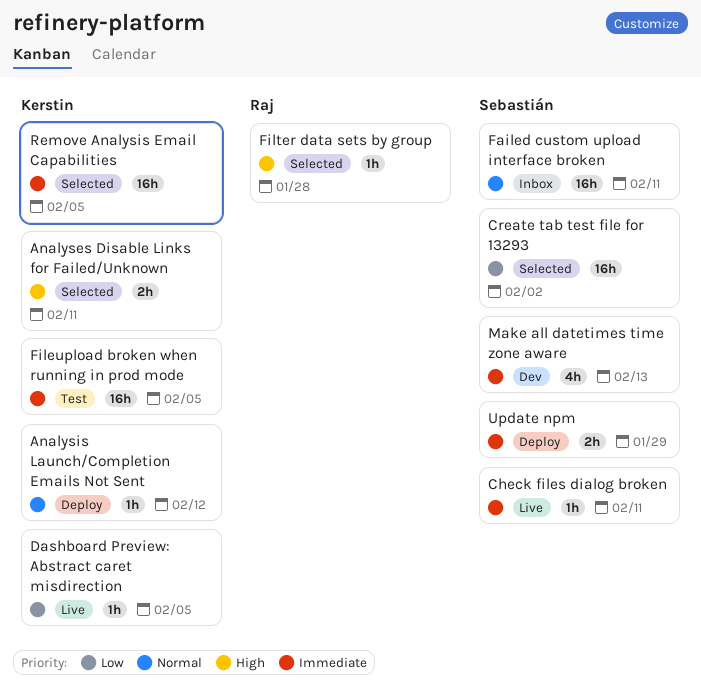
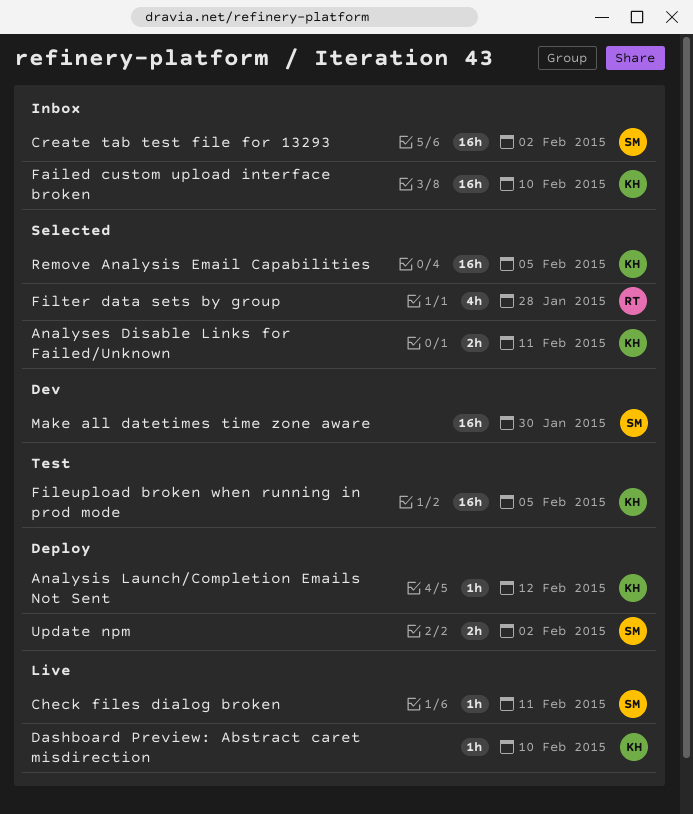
Create tab test file for 13293, status: Selected -> Inbox
Dashboard Preview: Abstract caret misdirection, due: Feb 5 -> Feb 10
Failed custom upload interface broken, owner: Sebastián -> Kerstin
Failed custom upload interface broken, due: Feb 11 -> Feb 10
Filter data sets by group, estimate: 1h -> 4h
Make all datetimes time zone aware, estimate: 4h -> 16h
Make all datetimes time zone aware, due: Feb 13 -> Jan 30
Update npm, due: Jan 29 -> Feb 2

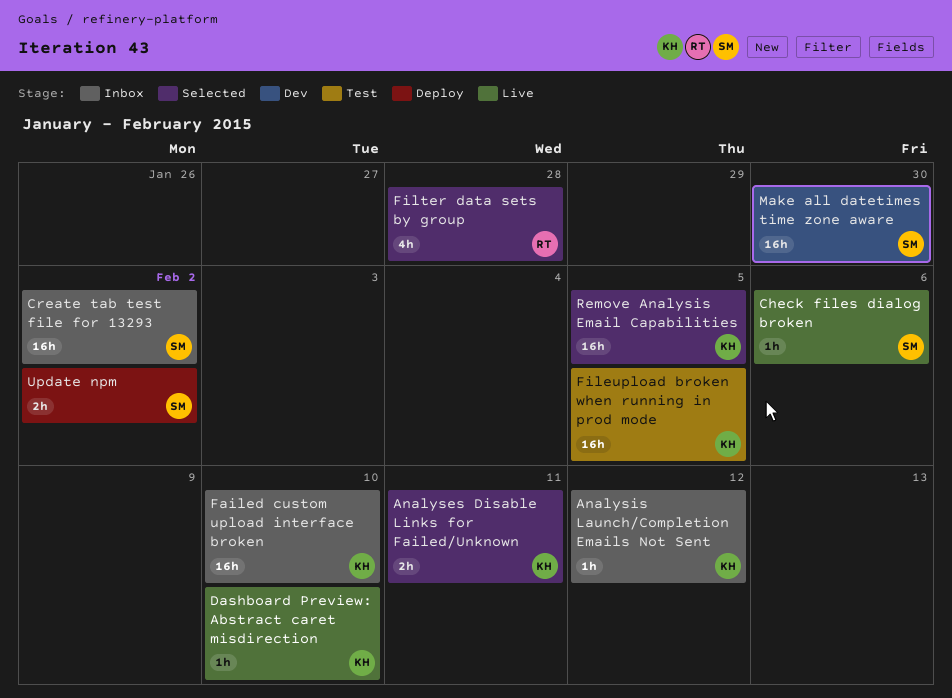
Analysis Launch/Completion Emails Not Sent, status: Deploy -> Inbox
Check files dialog broken, due: Feb 11 -> Feb 6

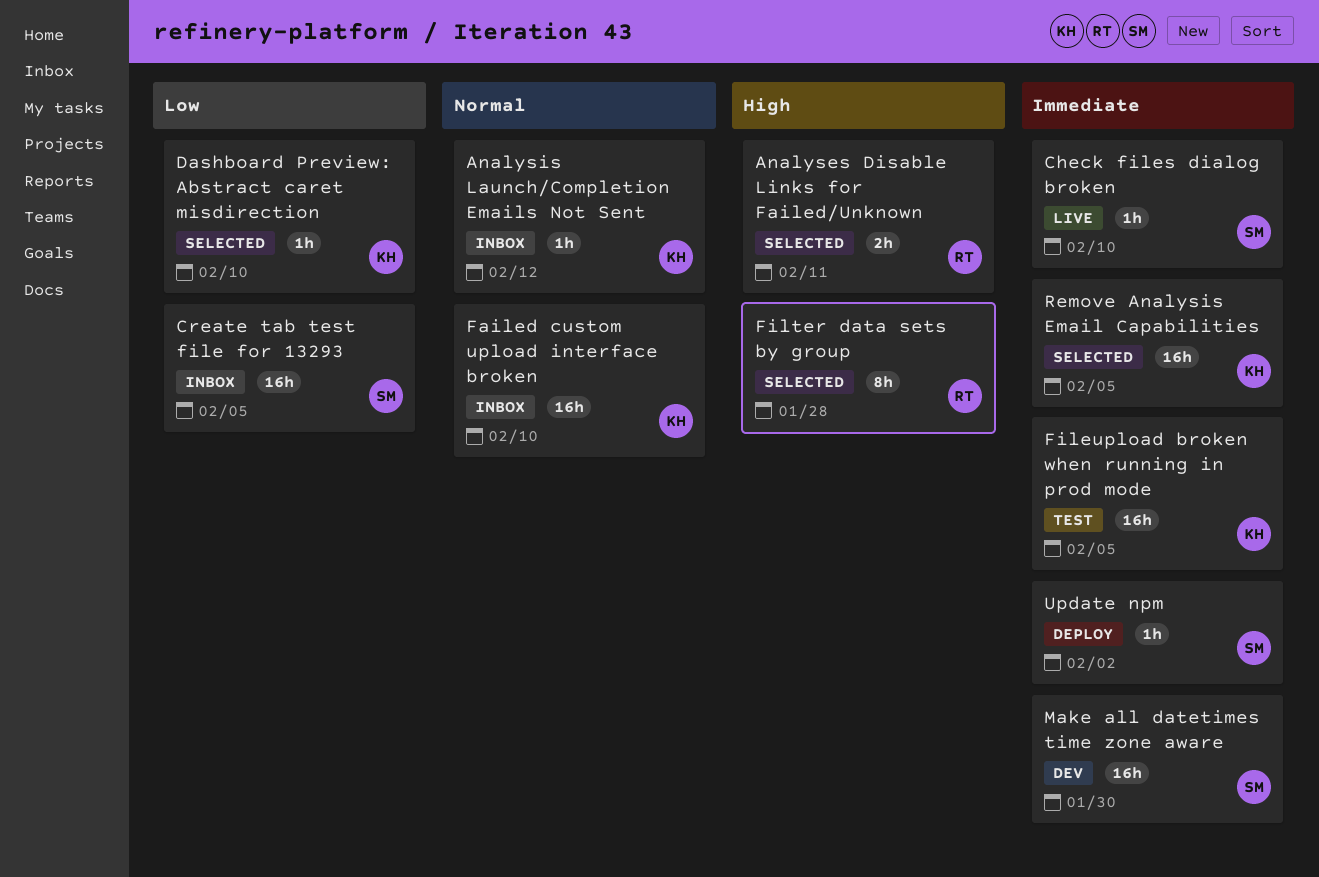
Analyses Disable Links for Failed/Unknown, owner: KH -> RT
Check files dialog broken, due: Feb 6 -> Feb 10
Create tab test file for 13293, due: Feb 2 -> Feb 5
Dashboard Preview: Abstract caret misdirection, status: Live -> Selected
Filter data sets by group, estimate: 4h -> 8h
Update npm, estimate: 2h -> 1h

